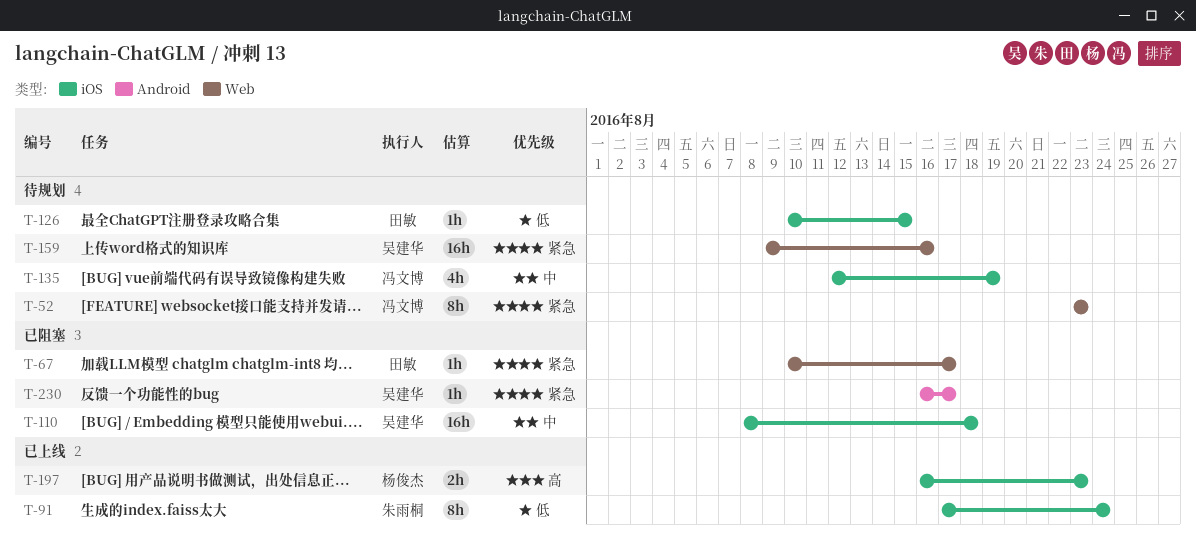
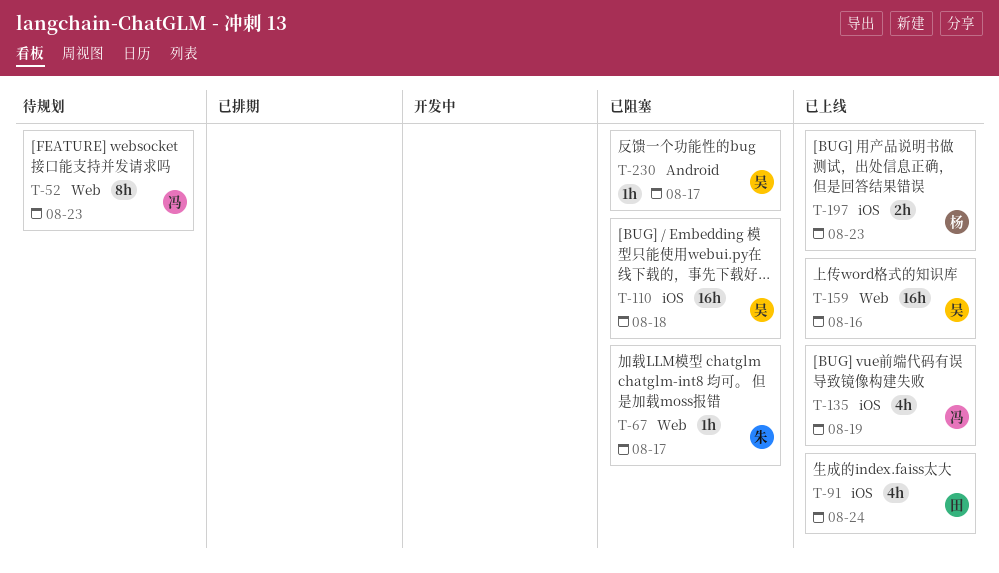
T-67, owner: 田敏 -> 朱雨桐
T-91, owner: 朱雨桐 -> 田敏
T-91, estimate: 8h -> 4h
T-126: present -> none
T-135, status: 待规划 -> 已上线
T-159, status: 待规划 -> 已上线

